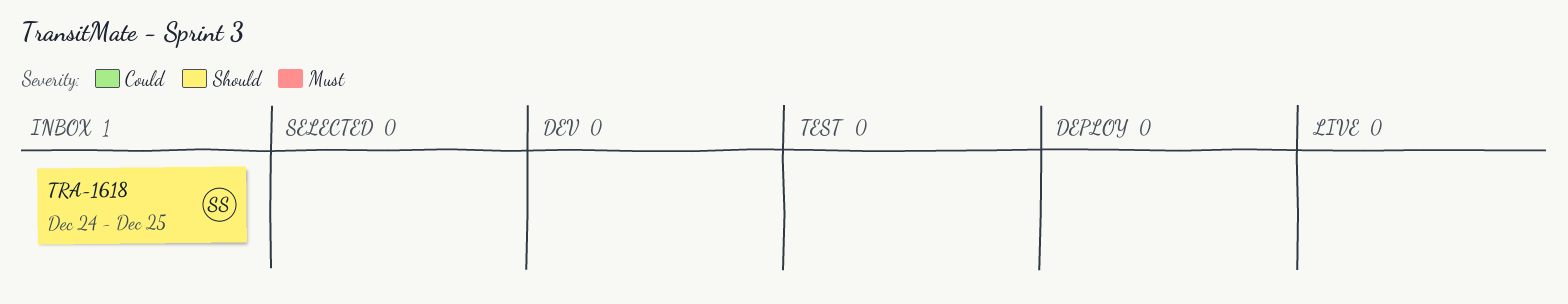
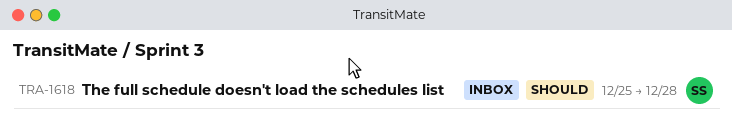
TRA-1618, start: Dec 24 -> Dec 25
TRA-1618, due: Dec 25 -> Dec 28

